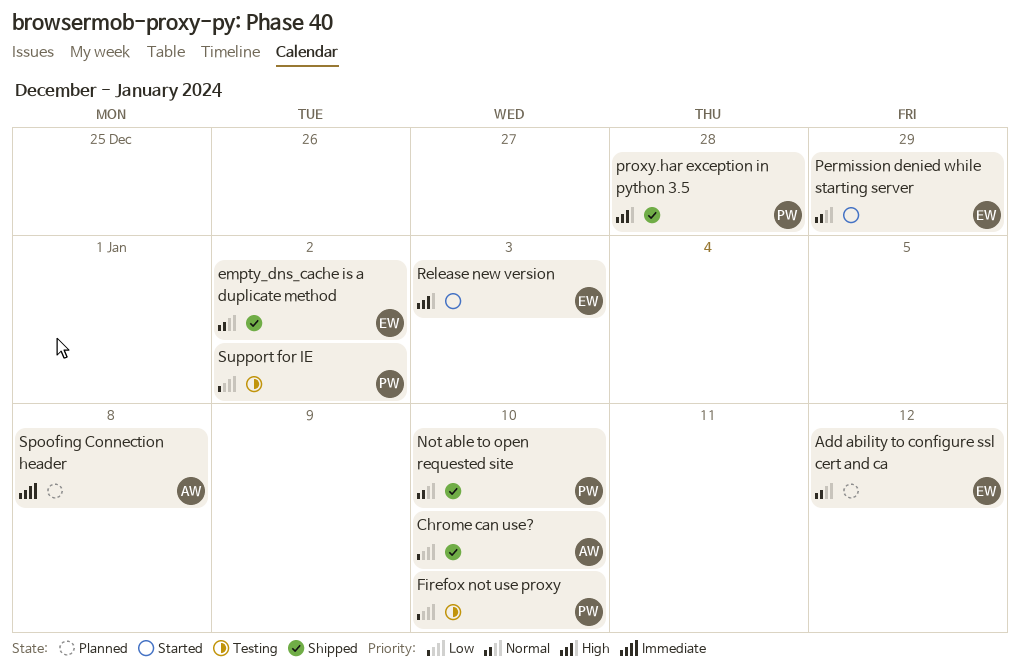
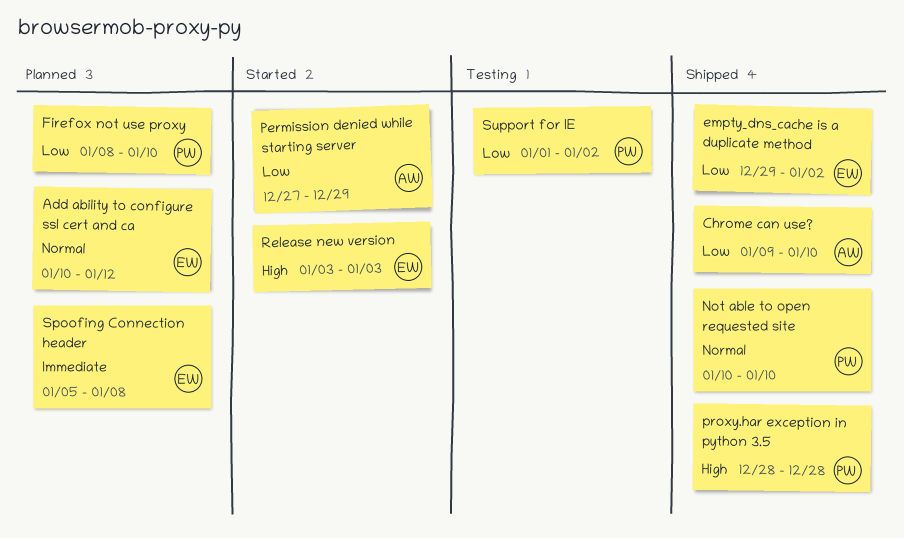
empty_dns_cache is a duplicate method, priority: Normal -> Low
Firefox not use proxy, status: Testing -> Planned
Permission denied while starting server, owner: EW -> AW
Permission denied while starting server, priority: Normal -> Low
Spoofing Connection header, owner: AW -> EW

